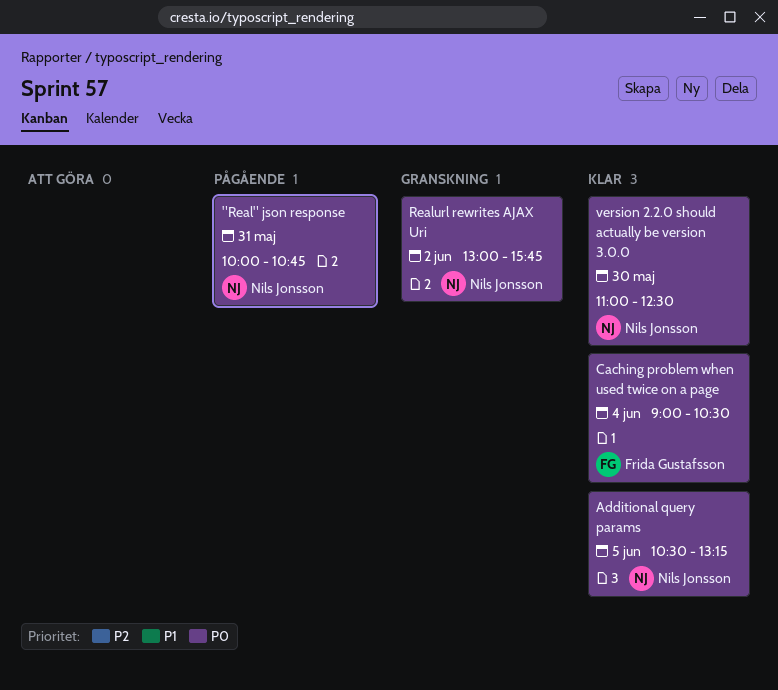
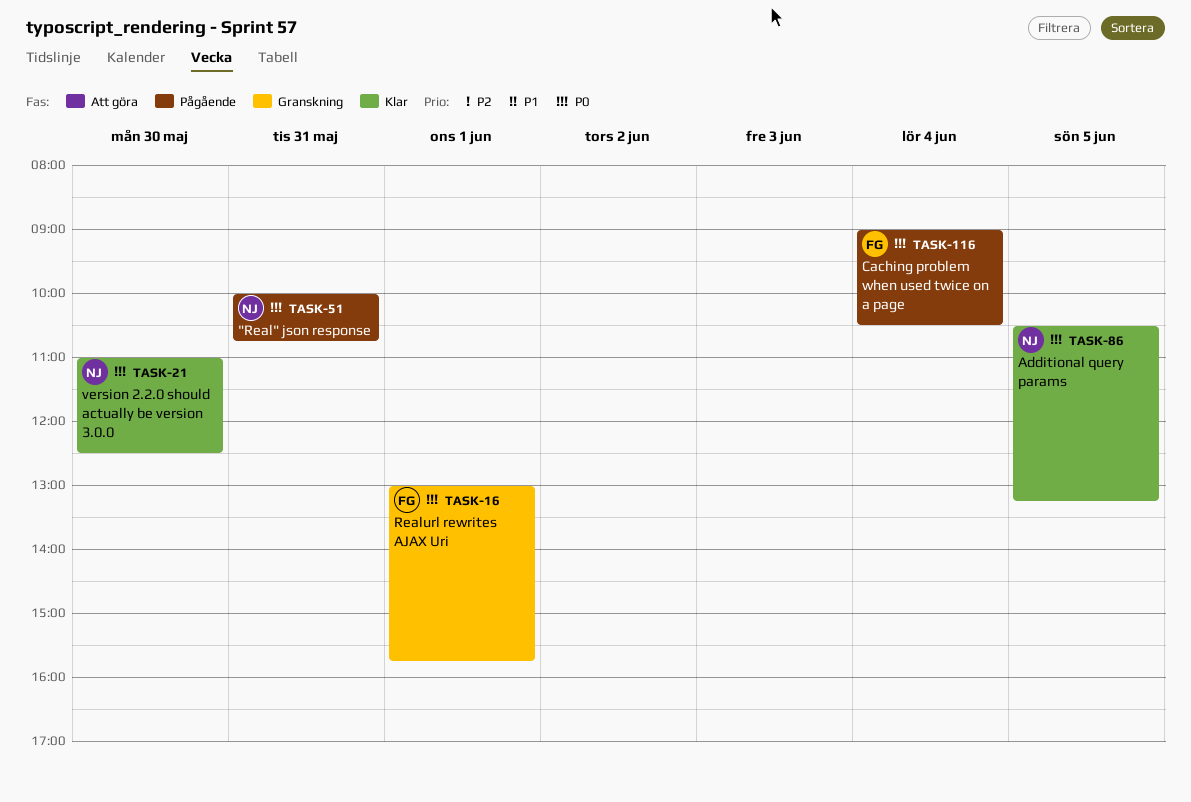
Caching problem when used twice on a page, status: Klar -> Pågående
Realurl rewrites AJAX Uri, owner: Nils Jonsson -> Frida Gustafsson
Realurl rewrites AJAX Uri, day: Jun 2 -> Jun 1

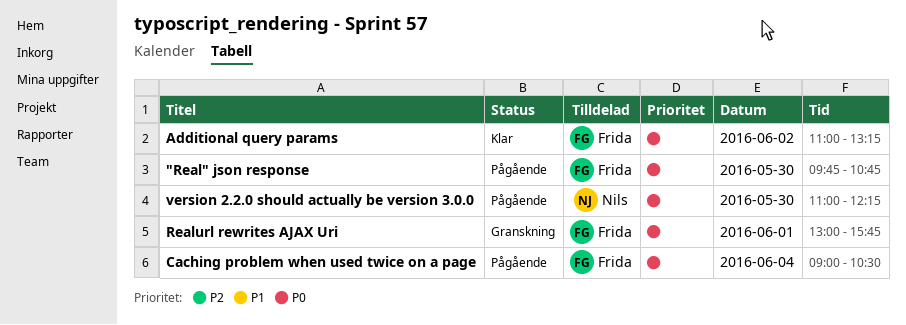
"Real" json response, owner: Nils -> Frida
"Real" json response, day: May 31 -> May 30
"Real" json response, begins: 10:00 -> 09:45
Additional query params, owner: Nils -> Frida
Additional query params, day: Jun 5 -> Jun 2
Additional query params, begins: 10:30 -> 11:00
version 2.2.0 should actually be version 3.0.0, status: Klar -> Pågående
version 2.2.0 should actually be version 3.0.0, ends: 12:30 -> 12:15

